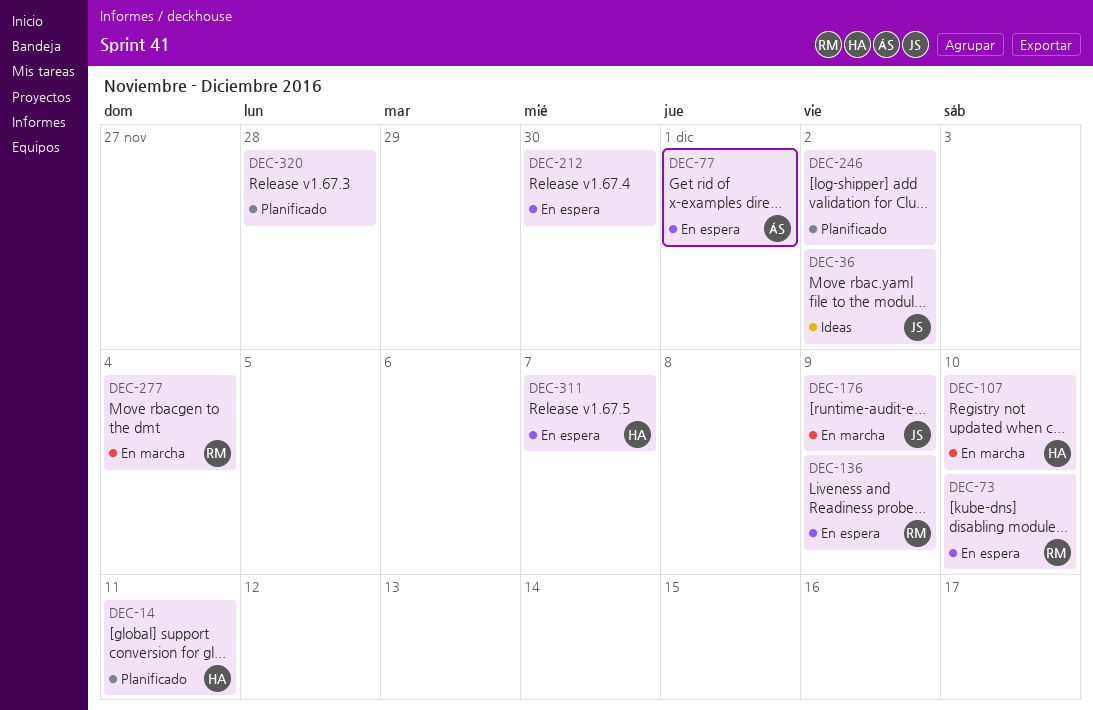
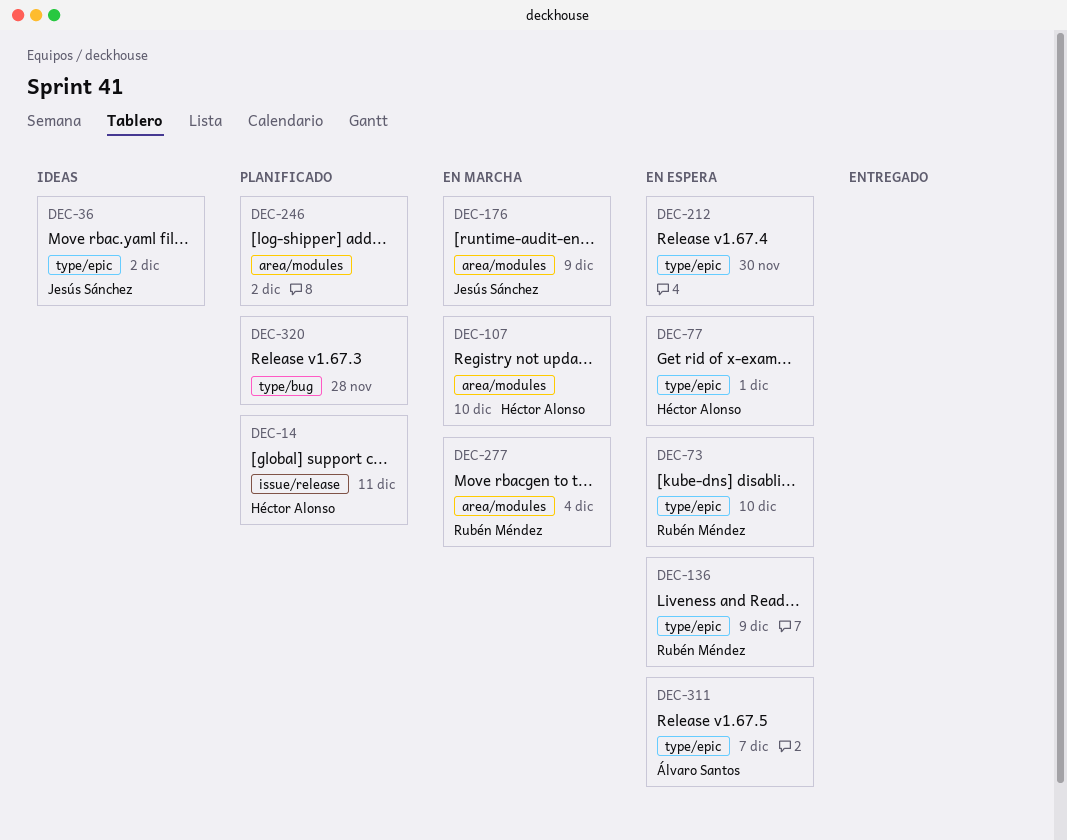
DEC-77, owner: Álvaro Santos -> Héctor Alonso
DEC-311, owner: Héctor Alonso -> Álvaro Santos

